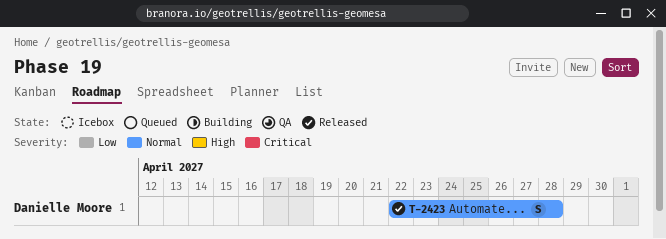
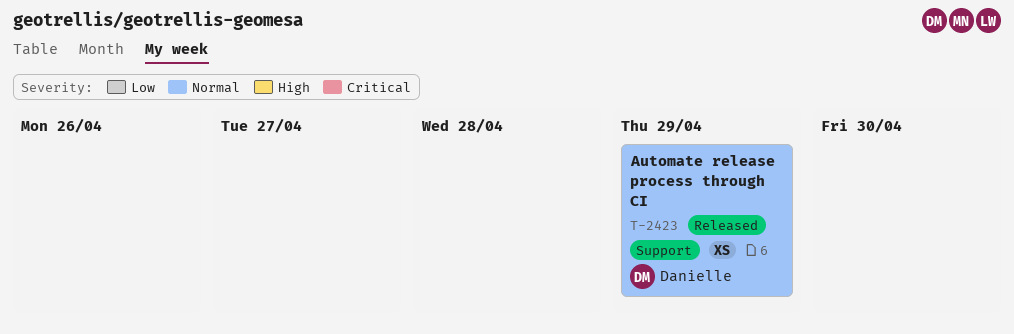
T-2423, estimate: S -> XS
T-2423, due: Apr 28 -> Apr 29

